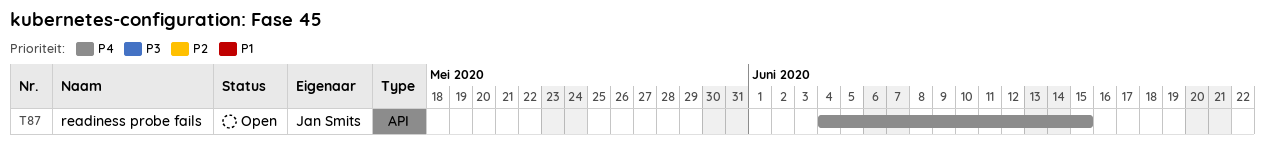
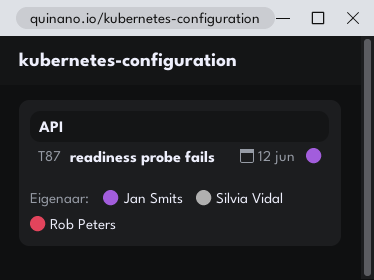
T87, due: Jun 15 -> Jun 12

